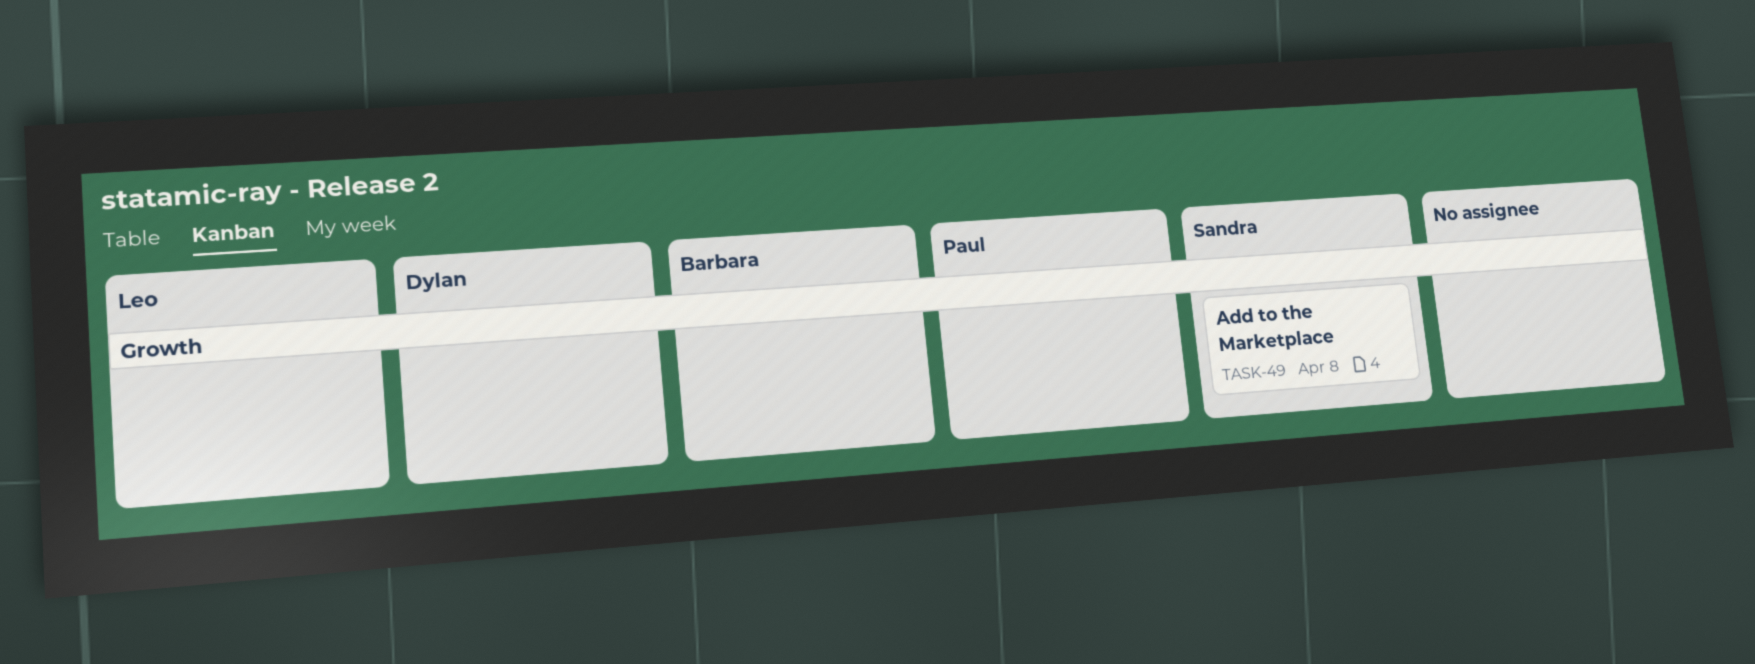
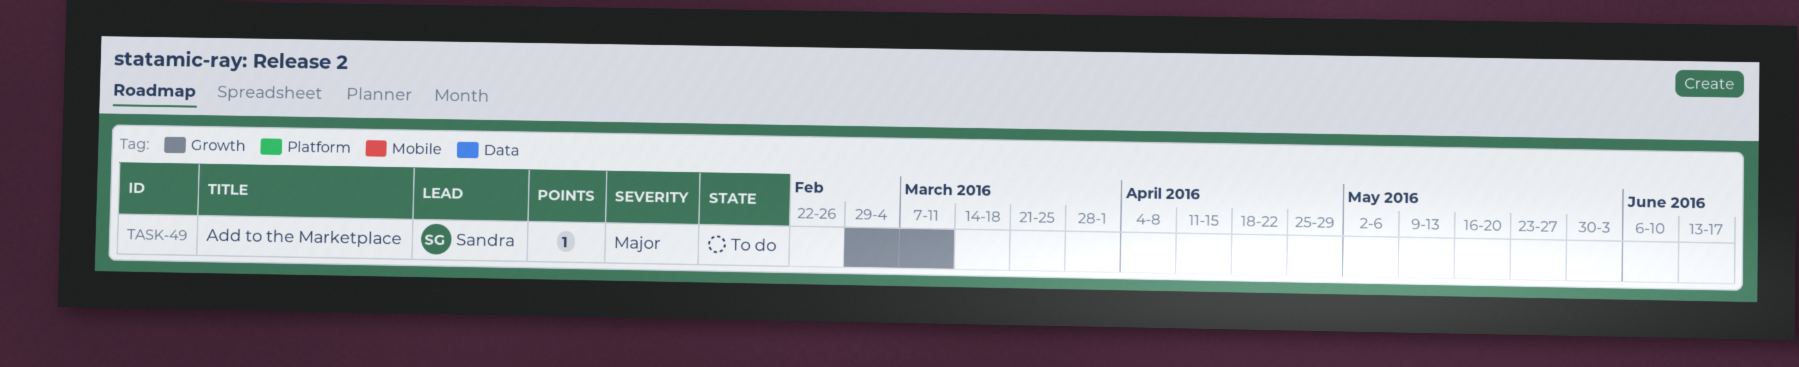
TASK-49, due: Apr 8 -> Mar 11

